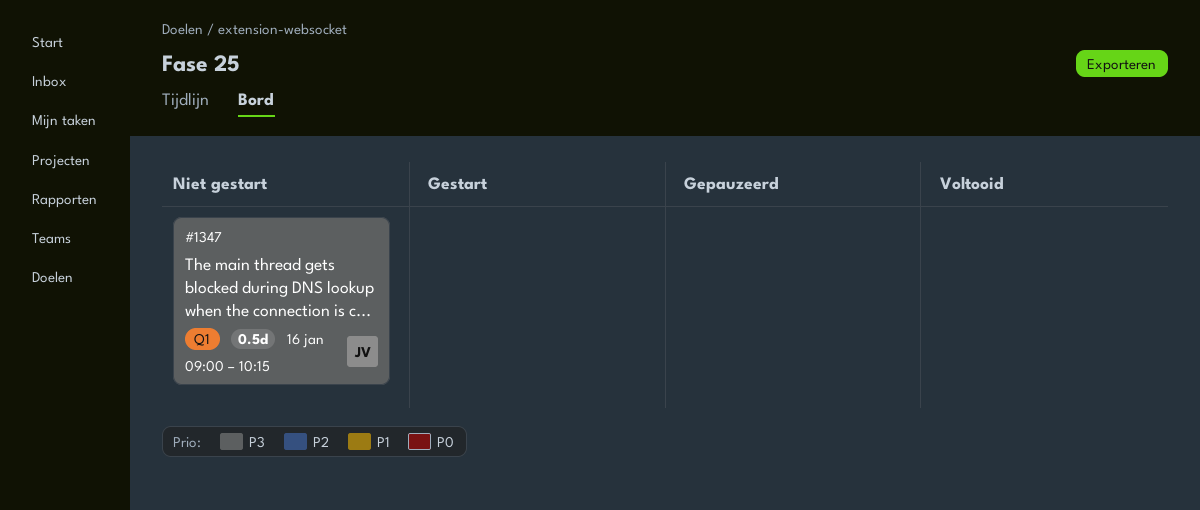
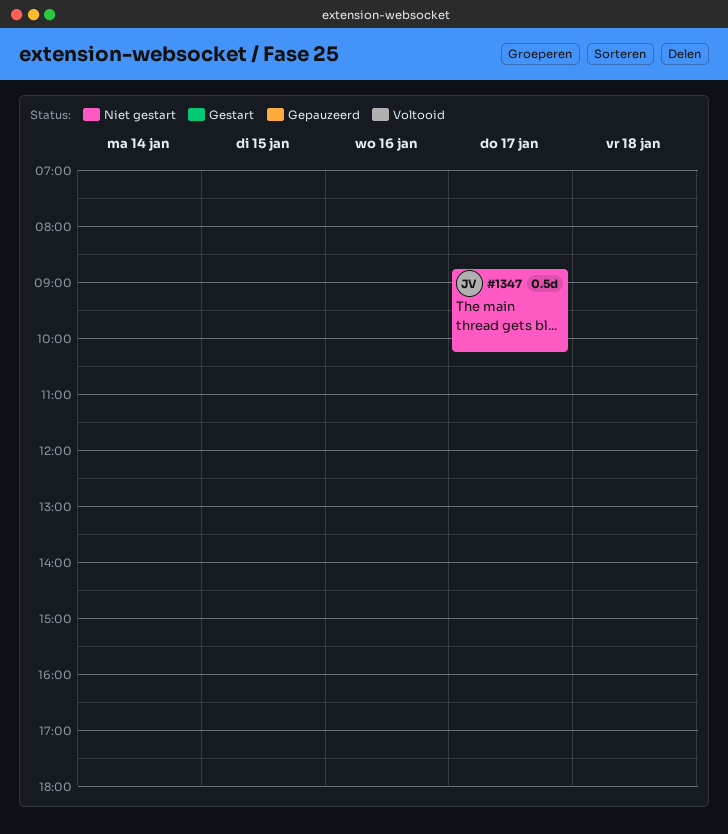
#1347, day: Jan 16 -> Jan 17
#1347, begins: 09:00 -> 08:45

